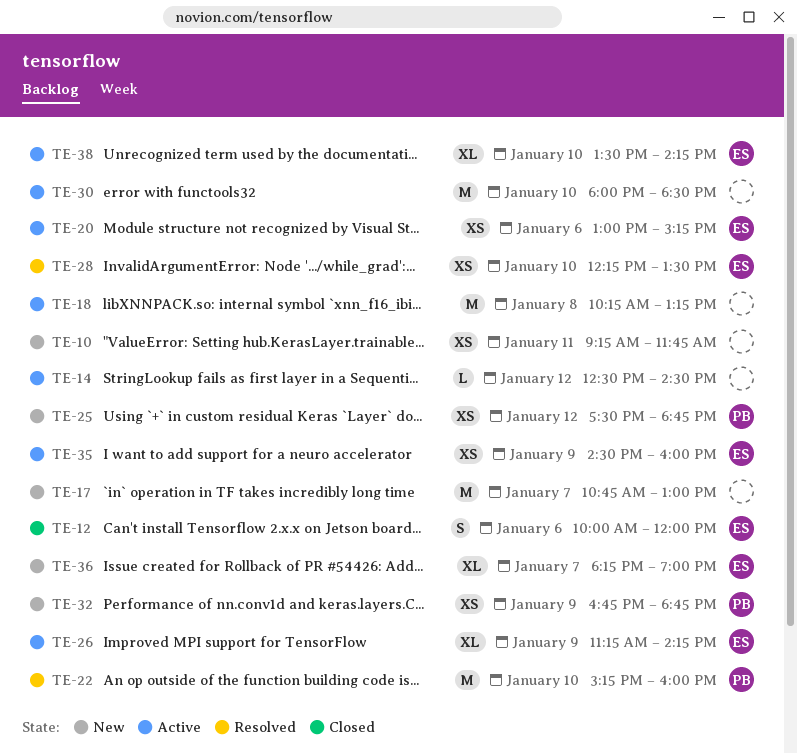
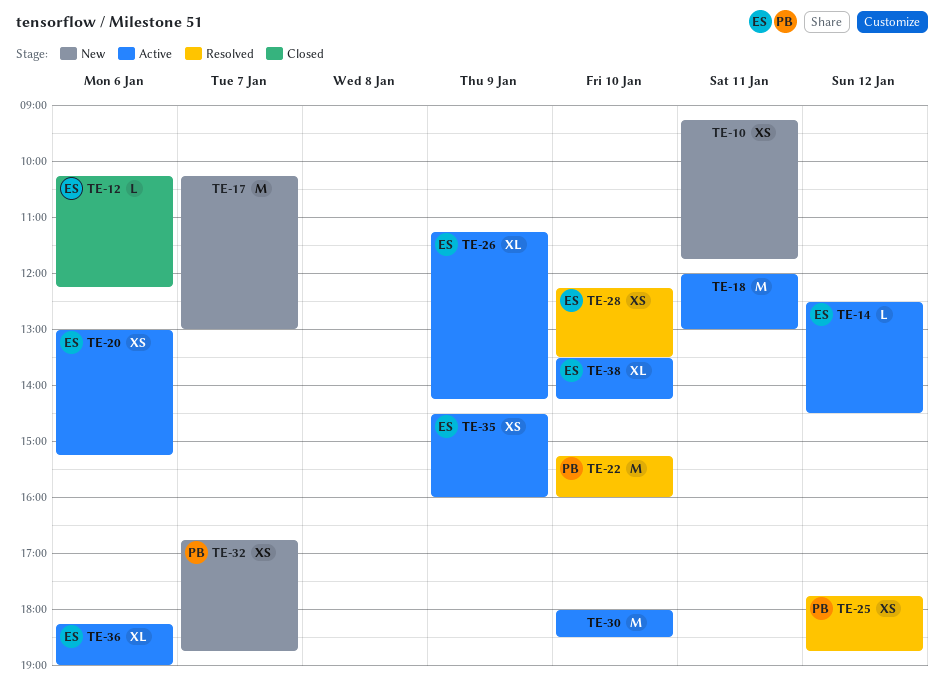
TE-12, estimate: S -> L
TE-12, begins: 10:00 -> 10:15
TE-12, ends: 12:00 -> 12:15
TE-14, owner: none -> ES
TE-17, begins: 10:45 -> 10:15
TE-18, day: Jan 8 -> Jan 11
TE-18, begins: 10:15 -> 12:00
TE-18, ends: 13:15 -> 13:00
TE-25, status: New -> Resolved
TE-25, begins: 17:30 -> 17:45
TE-32, day: Jan 9 -> Jan 7
TE-36, status: New -> Active
TE-36, day: Jan 7 -> Jan 6

